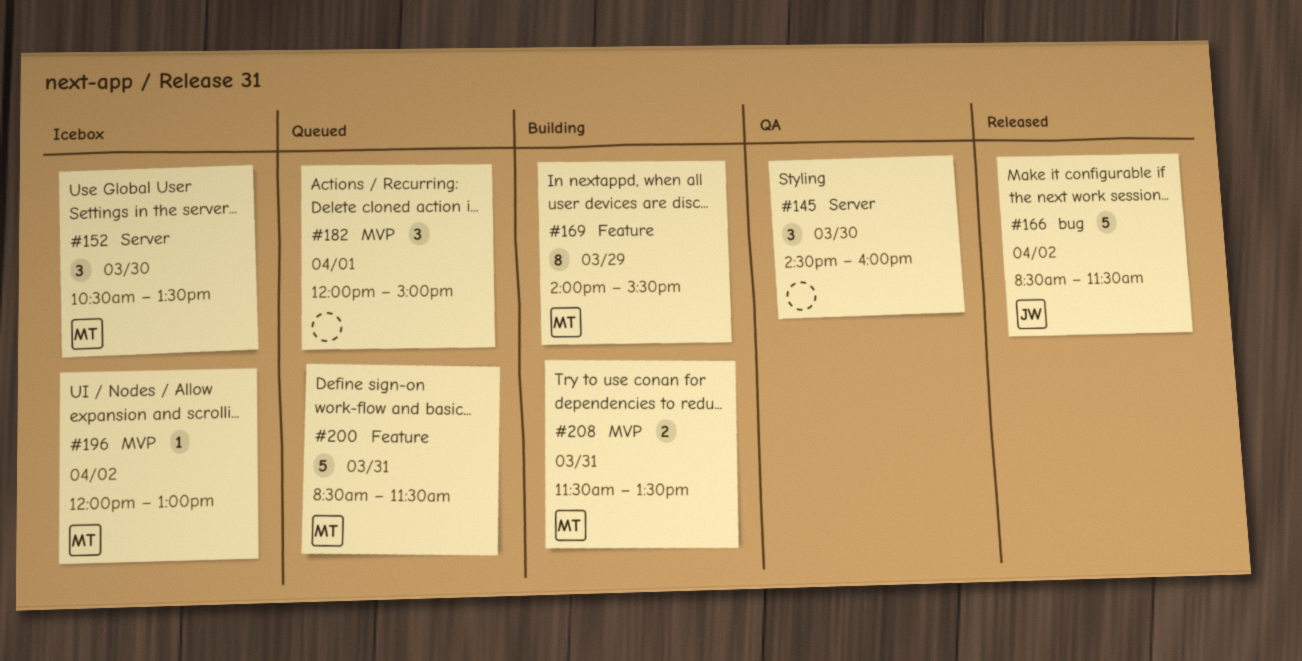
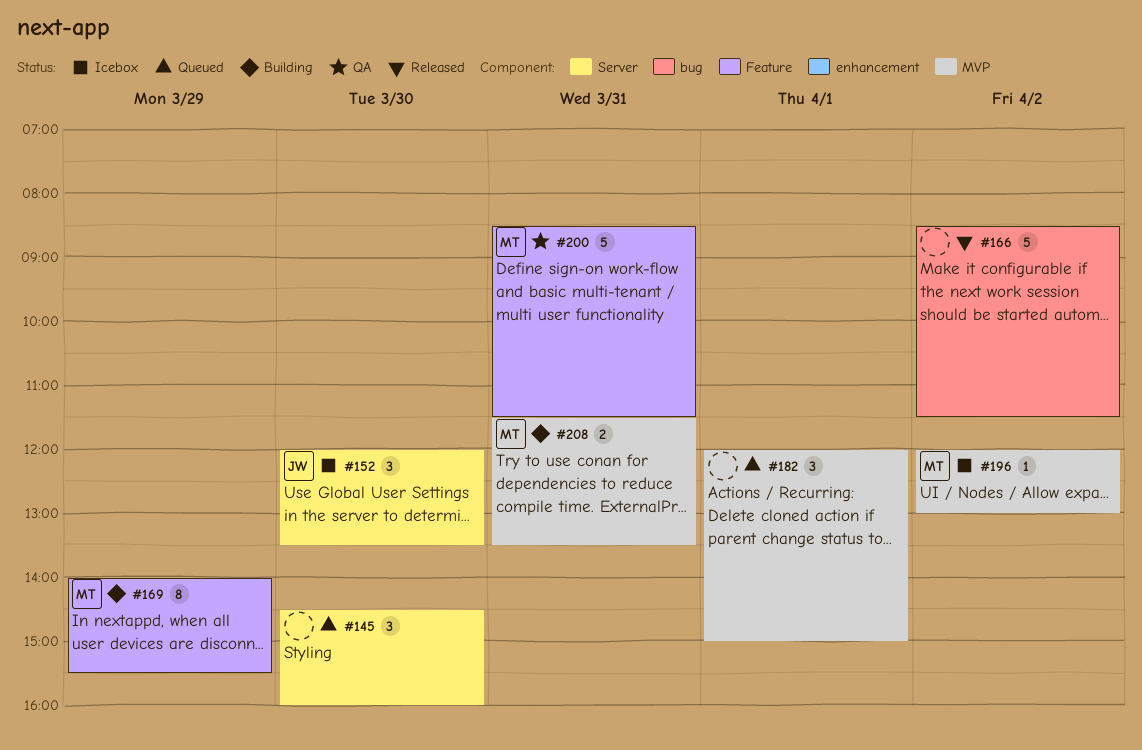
#145, status: QA -> Queued
#152, owner: MT -> JW
#152, begins: 10:30 -> 12:00
#166, owner: JW -> none
#200, status: Queued -> QA

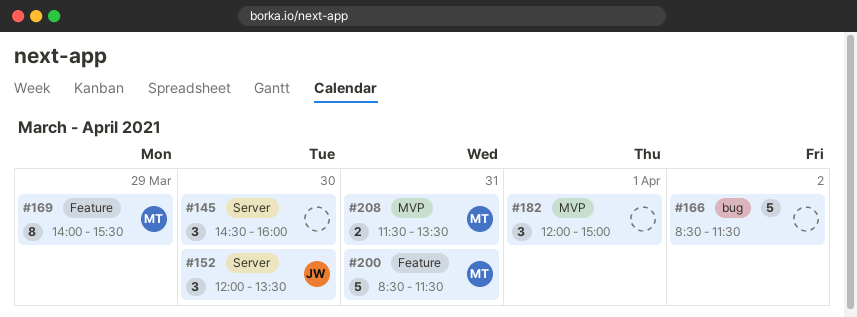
#196: present -> none

